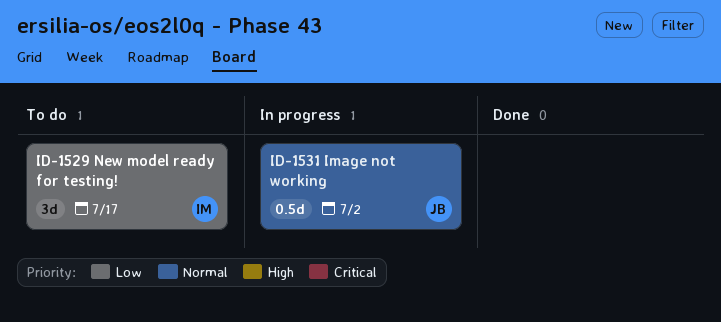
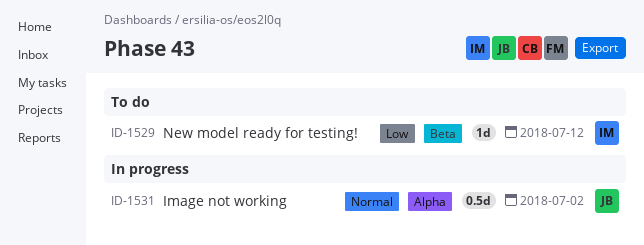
ID-1529, estimate: 3d -> 1d
ID-1529, due: Jul 17 -> Jul 12

